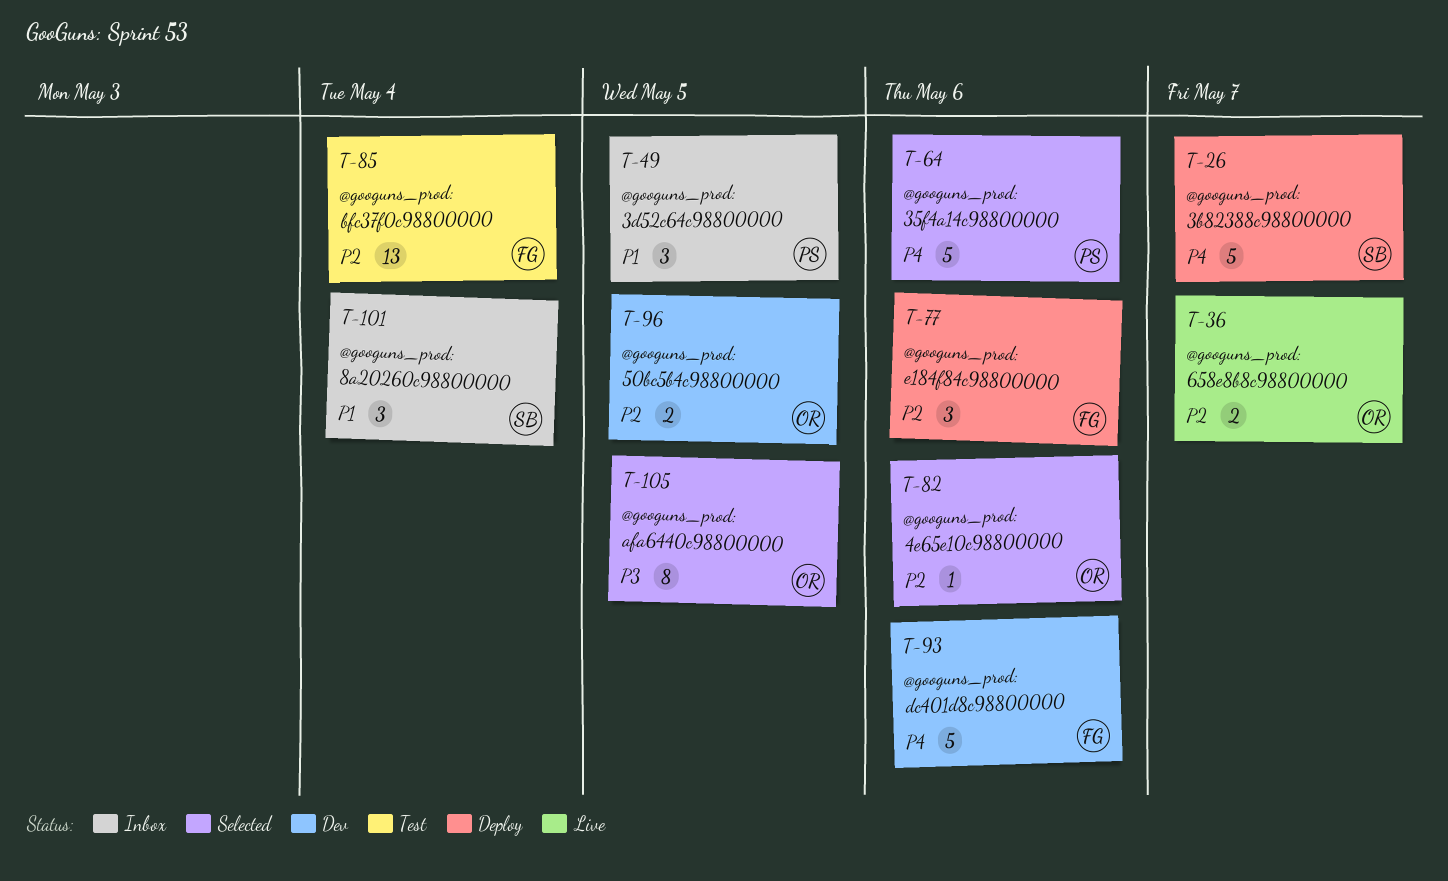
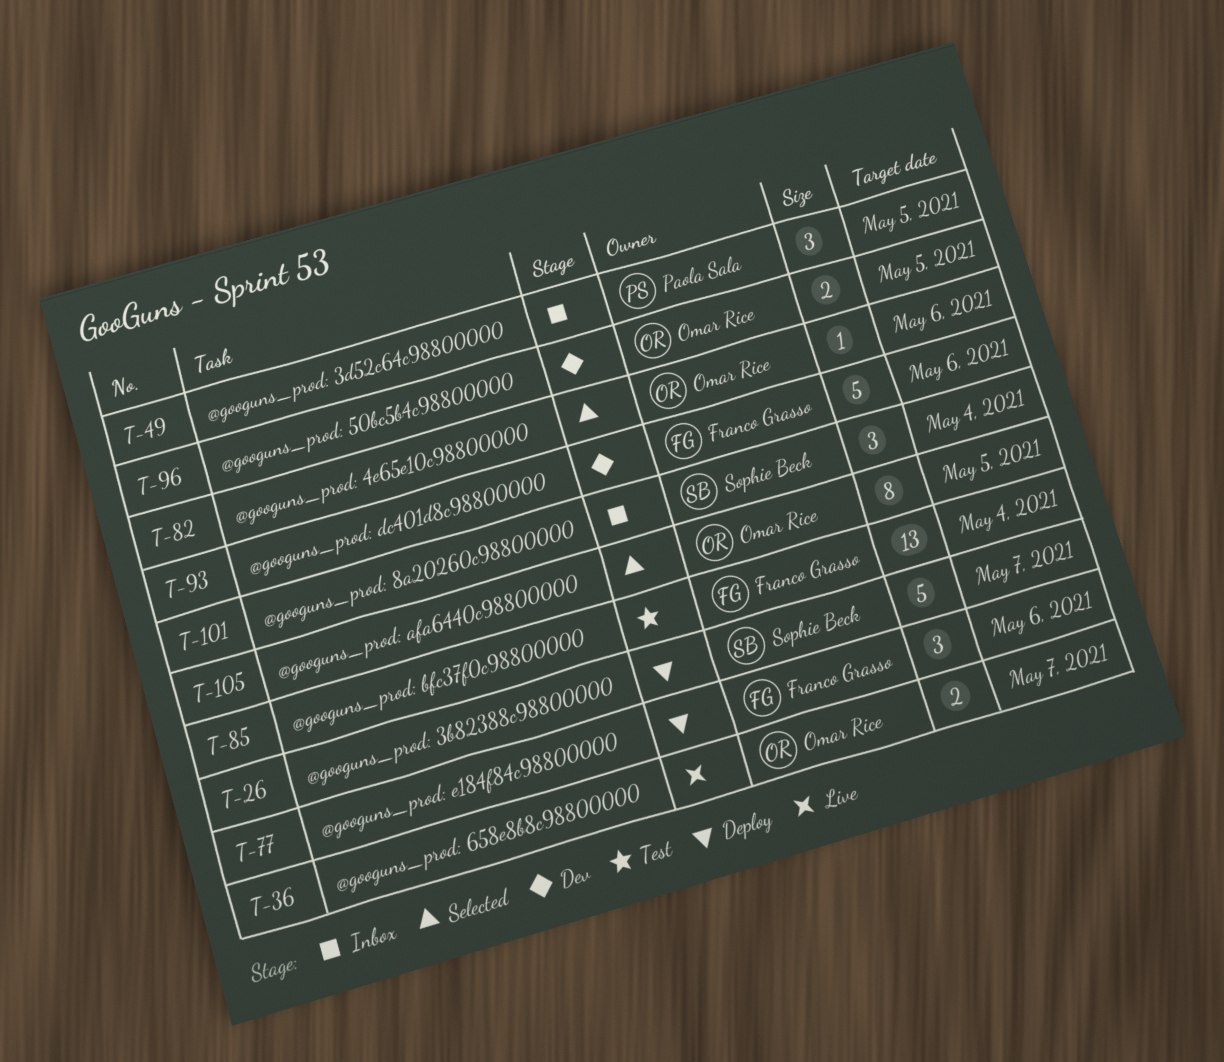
T-64: present -> none

